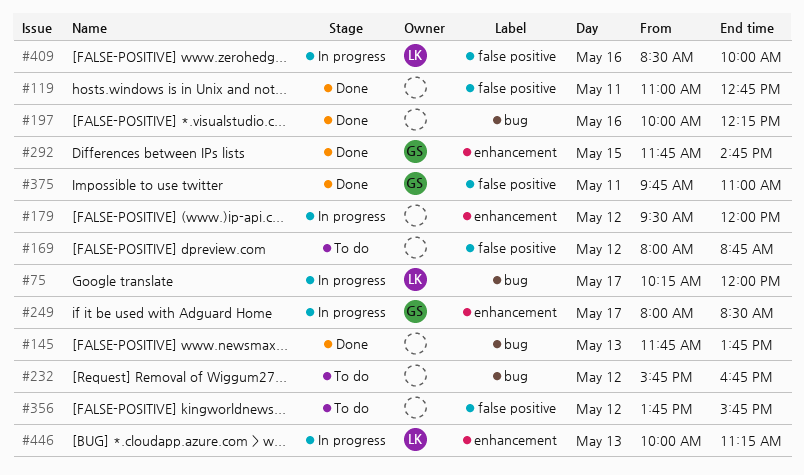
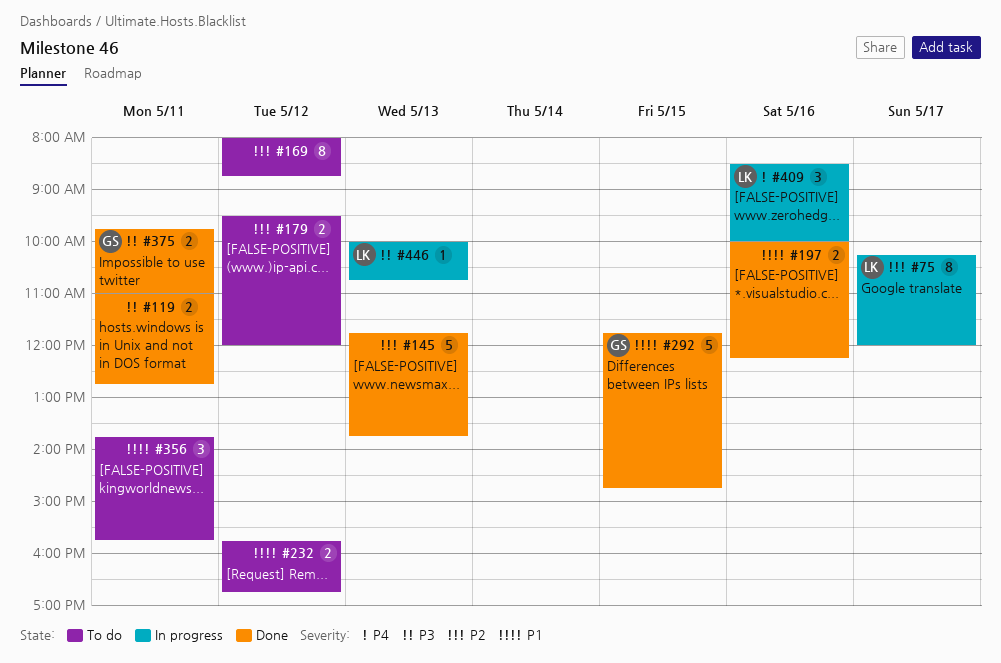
#179, status: In progress -> To do
#249: present -> none
#356, day: May 12 -> May 11
#446, ends: 11:15 -> 10:45

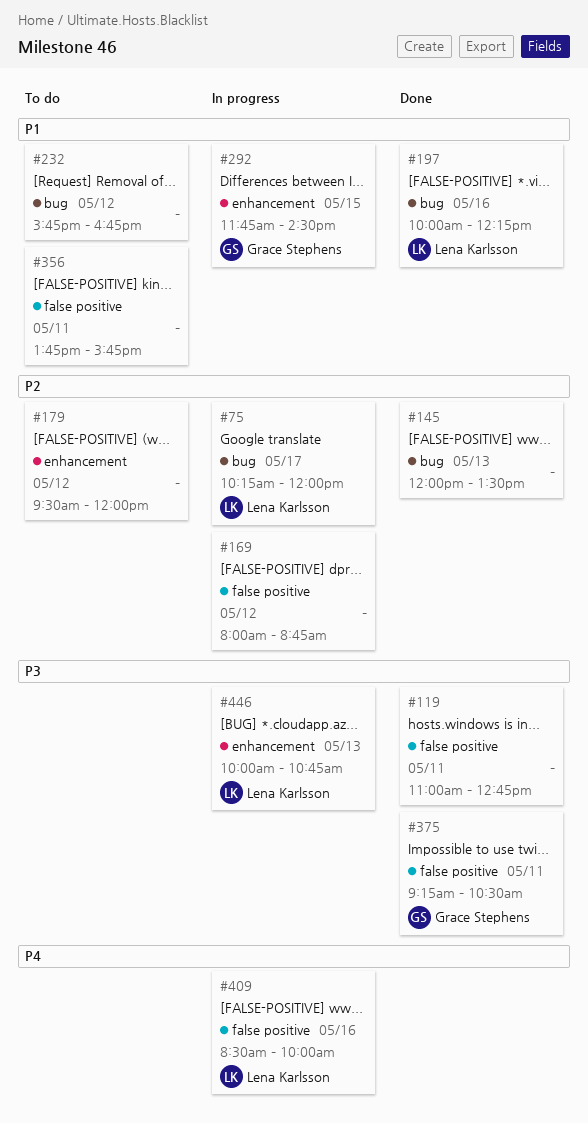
#145, begins: 11:45 -> 12:00
#145, ends: 13:45 -> 13:30
#169, status: To do -> In progress
#197, owner: none -> Lena Karlsson
#292, status: Done -> In progress
#292, ends: 14:45 -> 14:30
#375, begins: 09:45 -> 09:15
#375, ends: 11:00 -> 10:30

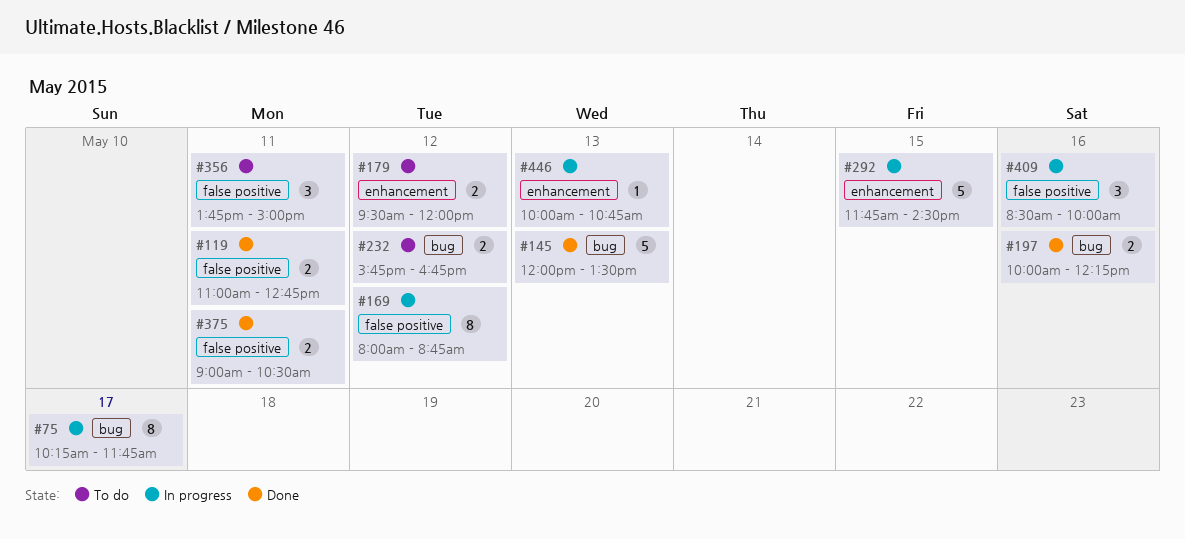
#75, ends: 12:00 -> 11:45
#356, ends: 15:45 -> 15:00
#375, begins: 09:15 -> 09:00

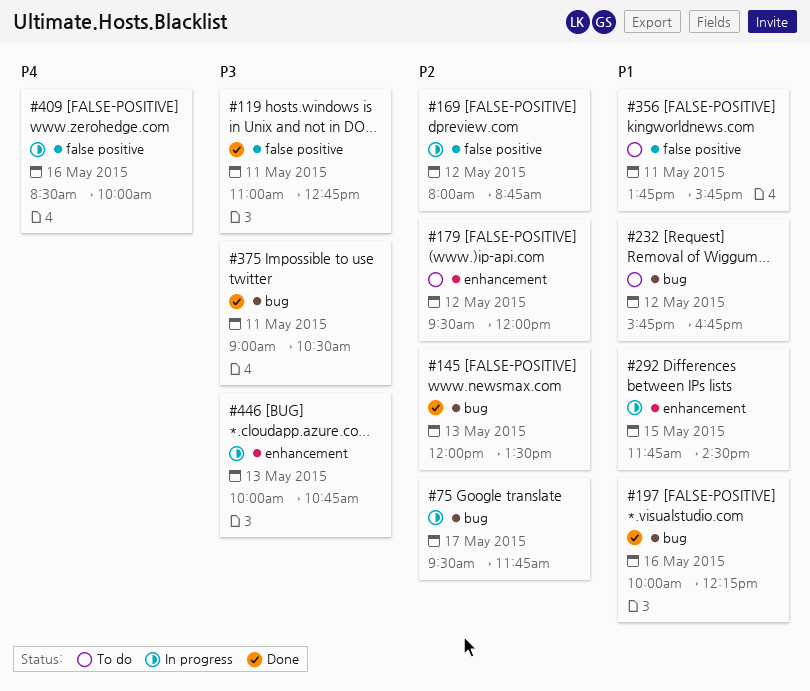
#75, begins: 10:15 -> 09:30
#356, ends: 15:00 -> 15:45
#375, label: false positive -> bug

